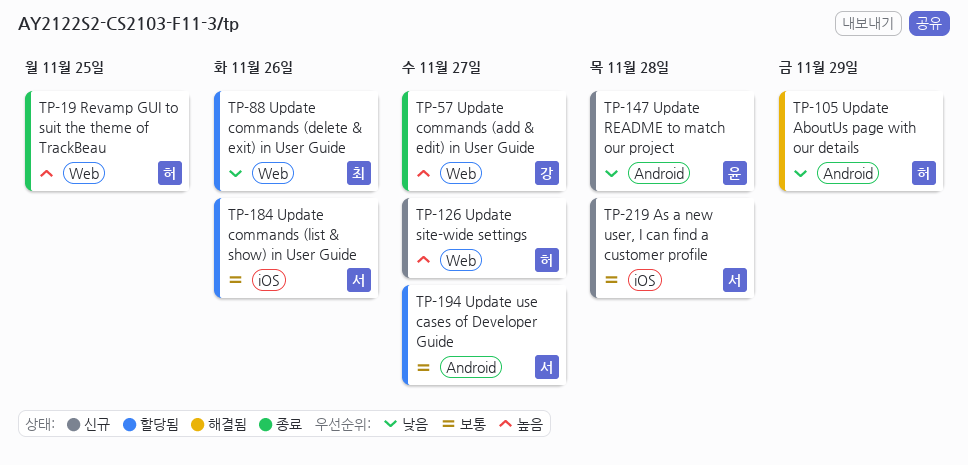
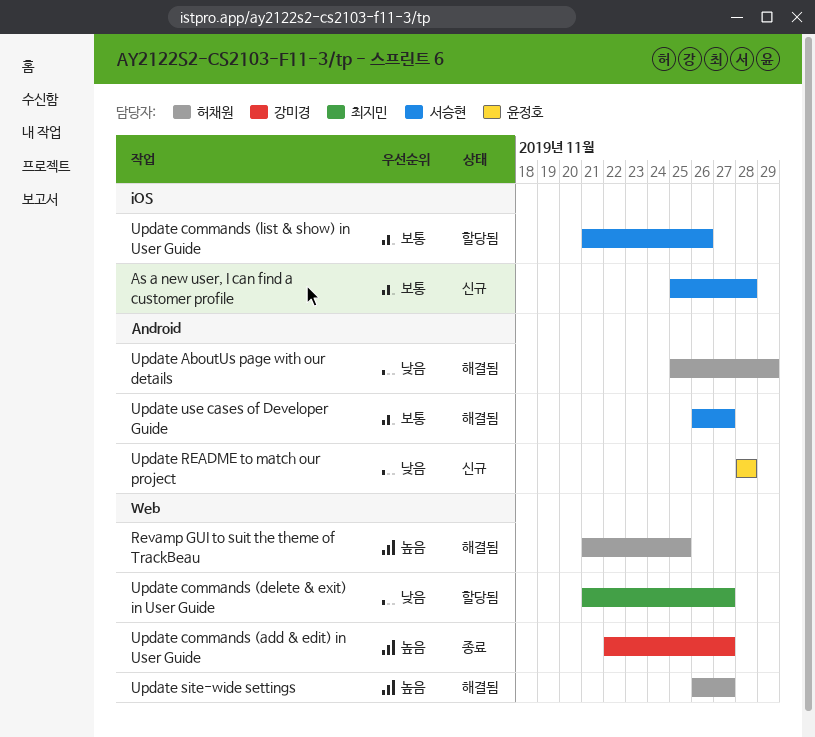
Revamp GUI to suit the theme of TrackBeau, status: 종료 -> 해결됨
Update commands (delete & exit) in User Guide, due: Nov 26 -> Nov 27
Update site-wide settings, status: 신규 -> 해결됨
Update use cases of Developer Guide, status: 할당됨 -> 해결됨

